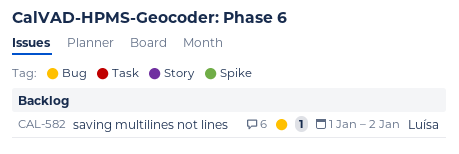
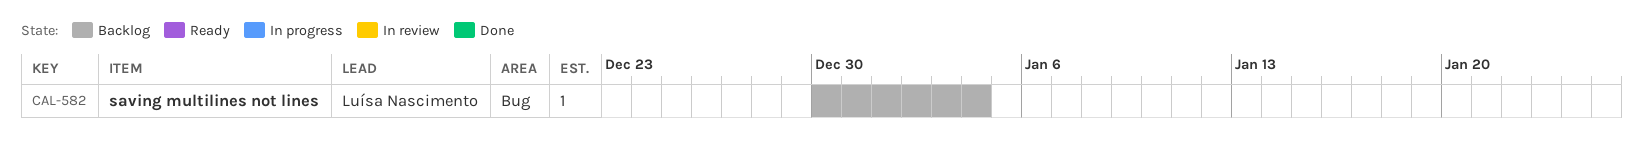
CAL-582, start: Jan 1 -> Dec 30
CAL-582, due: Jan 2 -> Jan 4

